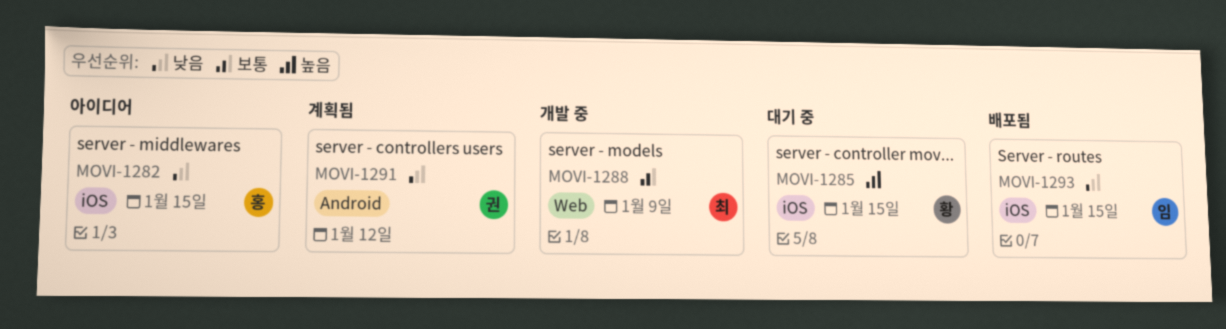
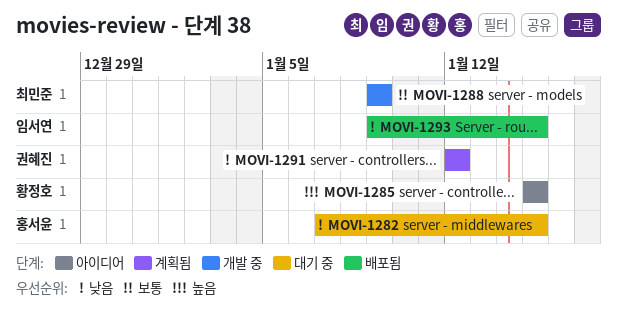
MOVI-1282, status: 아이디어 -> 대기 중
MOVI-1285, status: 대기 중 -> 아이디어

